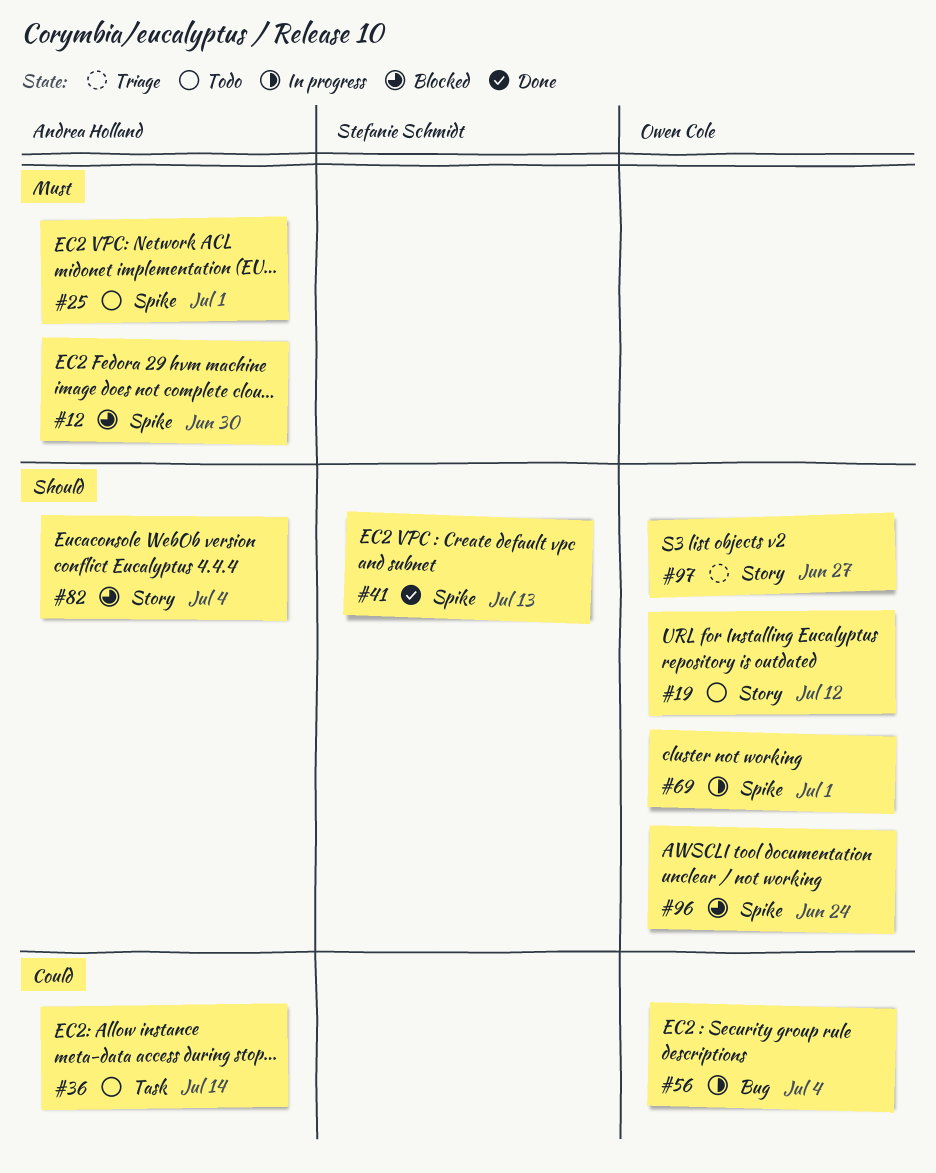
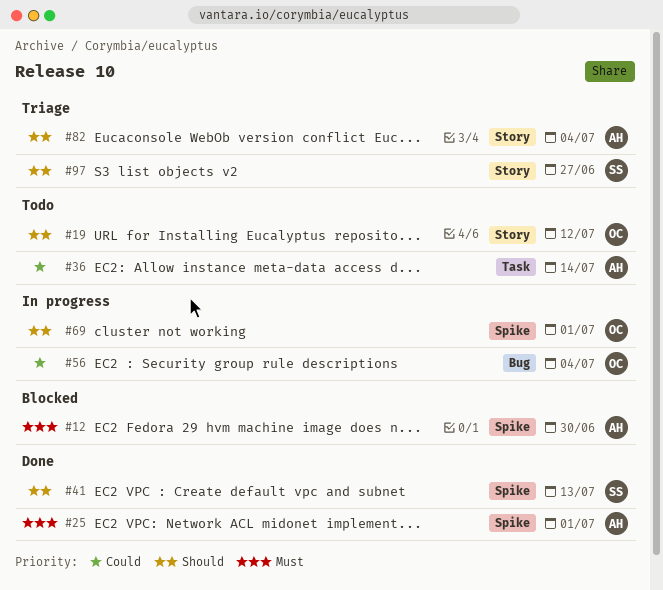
#25, status: Todo -> Done
#82, status: Blocked -> Triage
#96: present -> none
#97, owner: Owen Cole -> Stefanie Schmidt

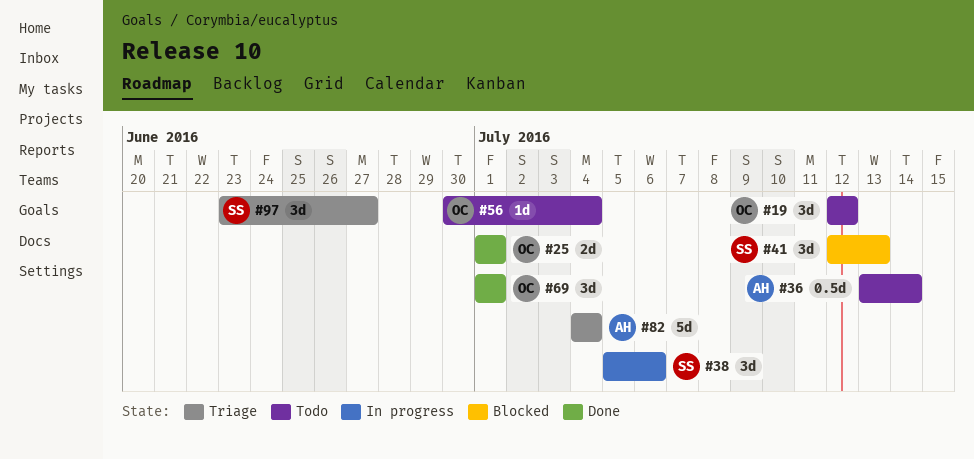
#12: present -> none
#25, owner: AH -> OC
#38: none -> present
#41, status: Done -> Blocked
#56, status: In progress -> Todo
#69, status: In progress -> Done

